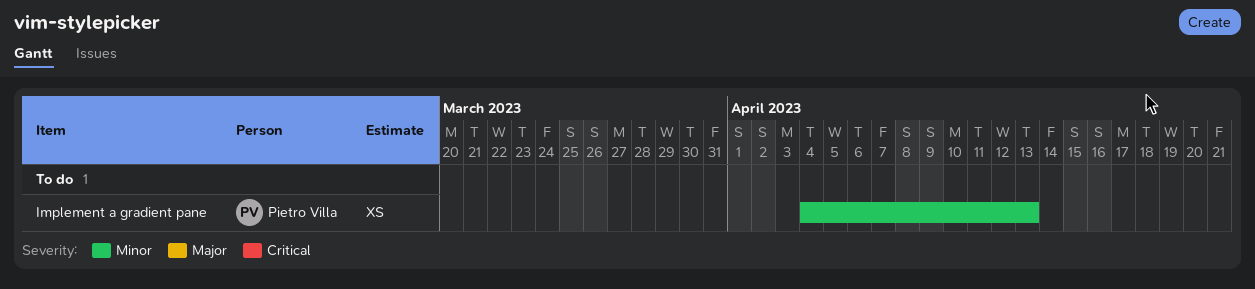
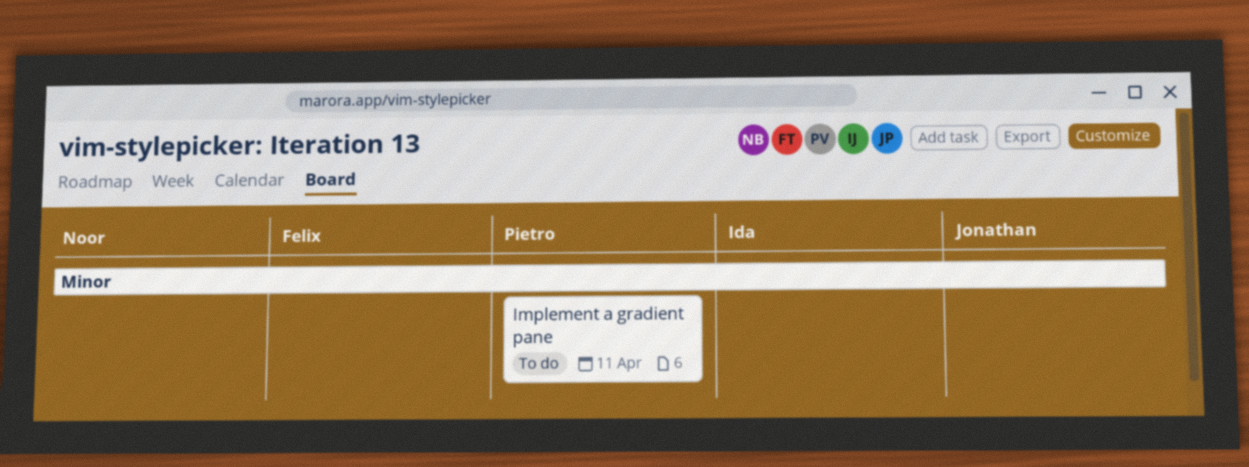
Implement a gradient pane, due: Apr 13 -> Apr 11

